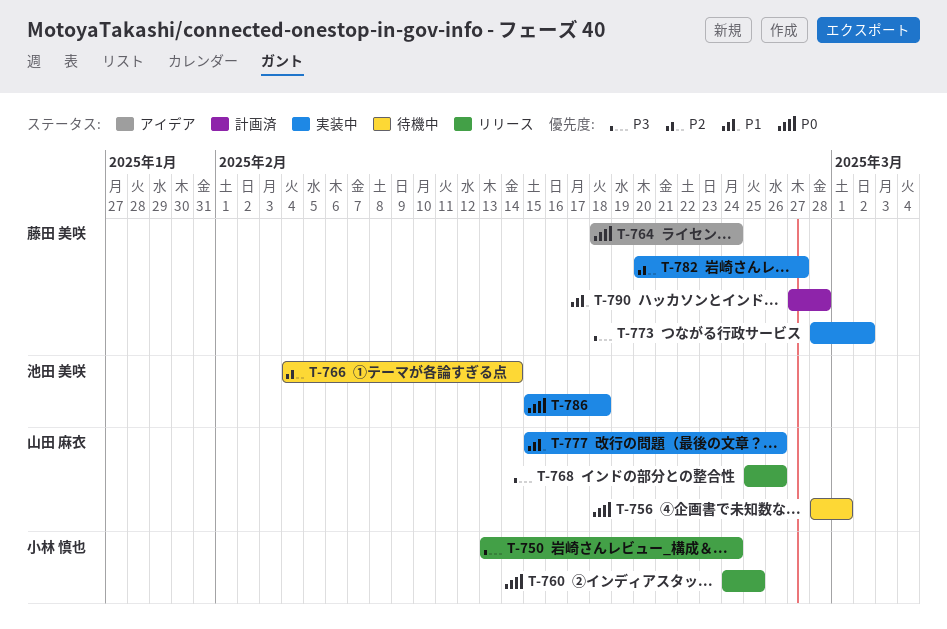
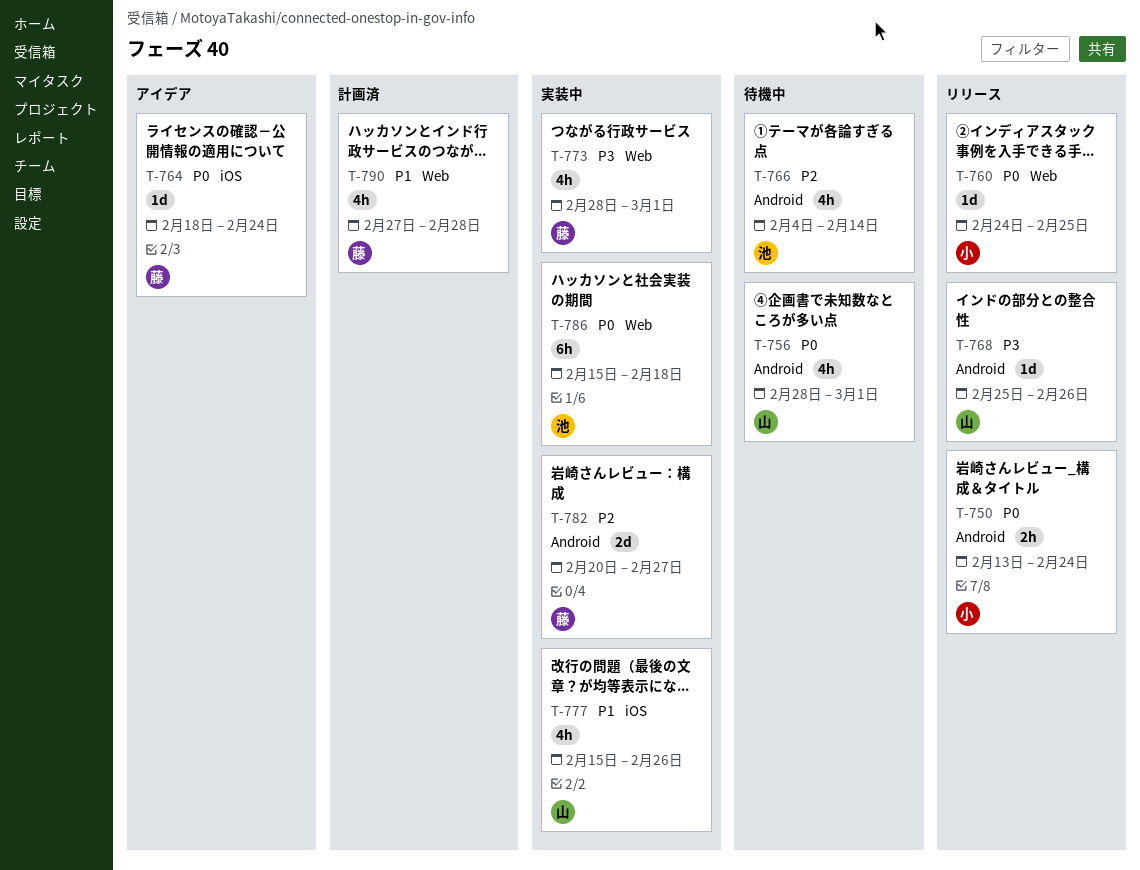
T-750, priority: P3 -> P0
T-773, due: Mar 2 -> Mar 1

